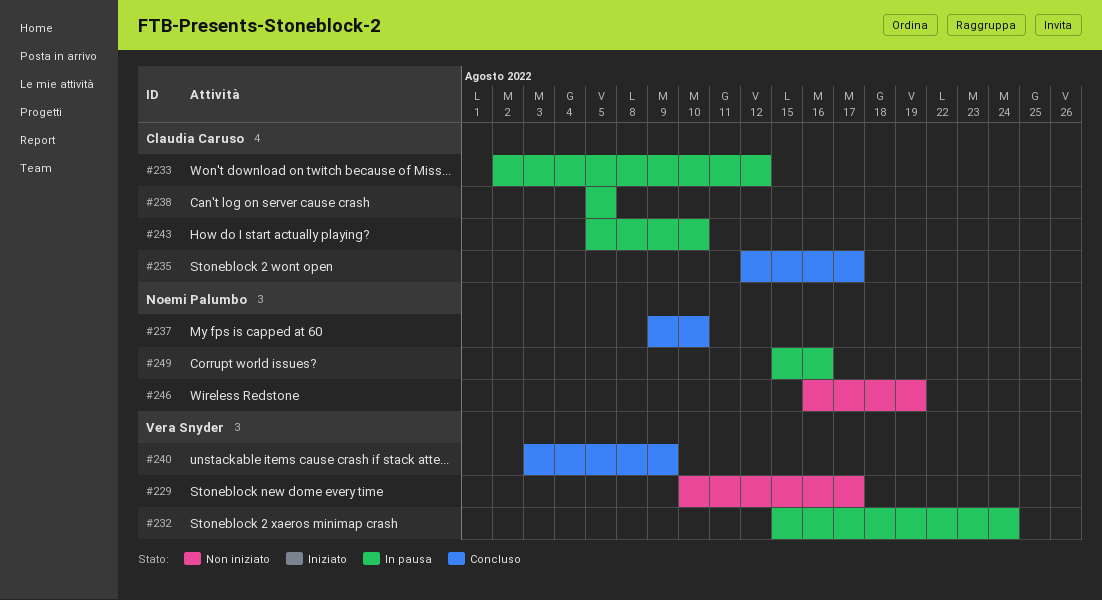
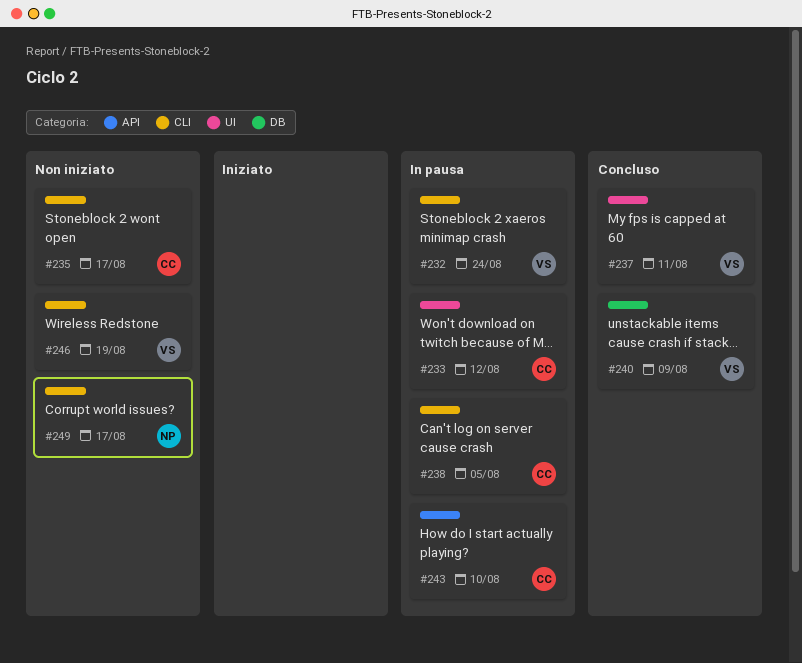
#229: present -> none
#235, status: Concluso -> Non iniziato
#237, owner: Noemi Palumbo -> Vera Snyder
#237, due: Aug 10 -> Aug 11
#246, owner: Noemi Palumbo -> Vera Snyder
#249, status: In pausa -> Non iniziato
#249, due: Aug 16 -> Aug 17

